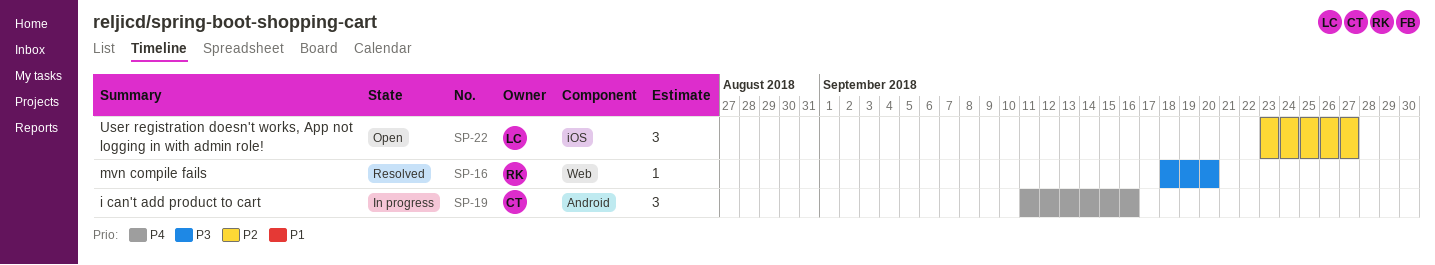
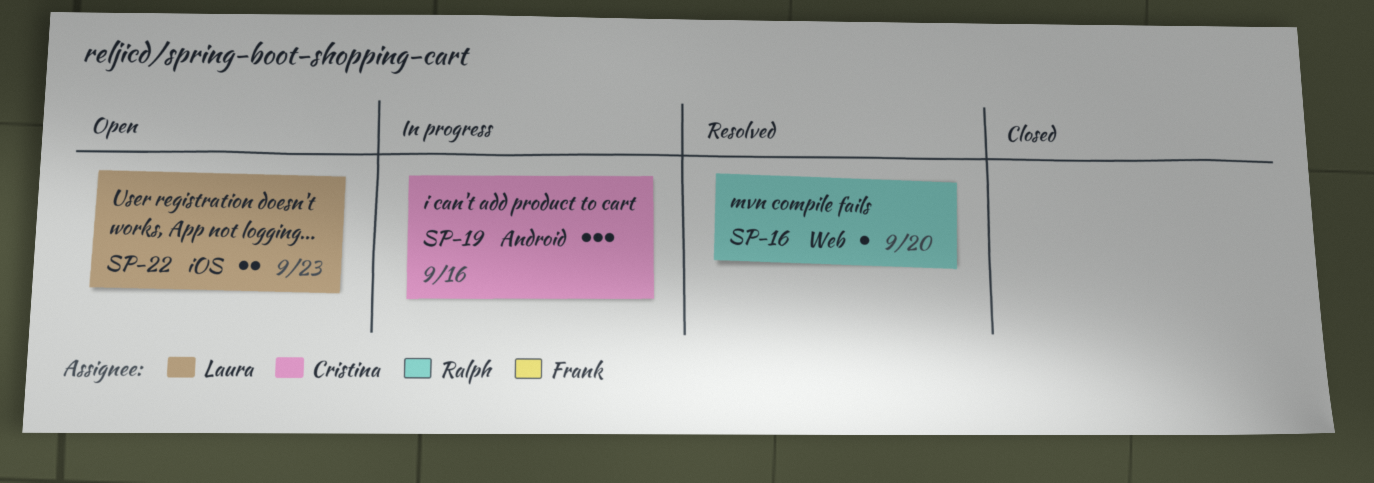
SP-22, estimate: 3 -> 2
SP-22, due: Sep 27 -> Sep 23

